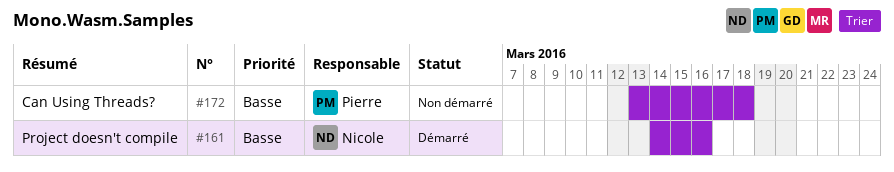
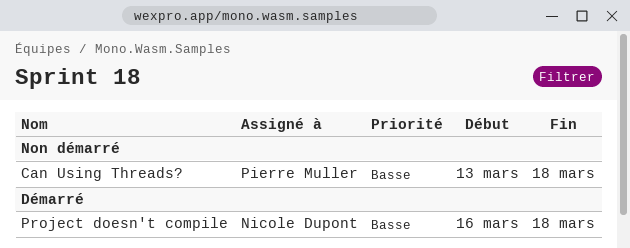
Project doesn't compile, start: Mar 14 -> Mar 16
Project doesn't compile, due: Mar 16 -> Mar 18

